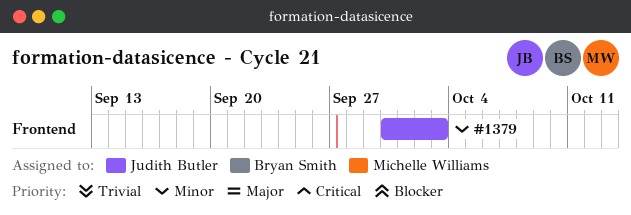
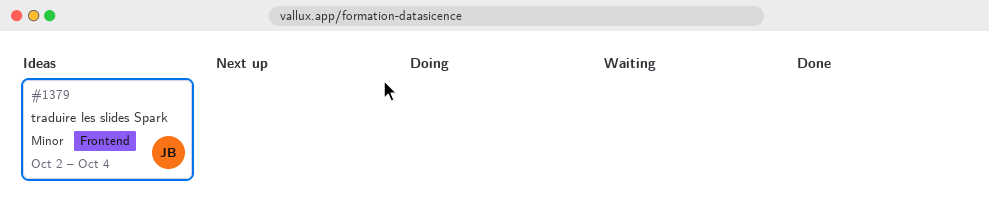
#1379, start: Sep 30 -> Oct 2
#1379, due: Oct 3 -> Oct 4

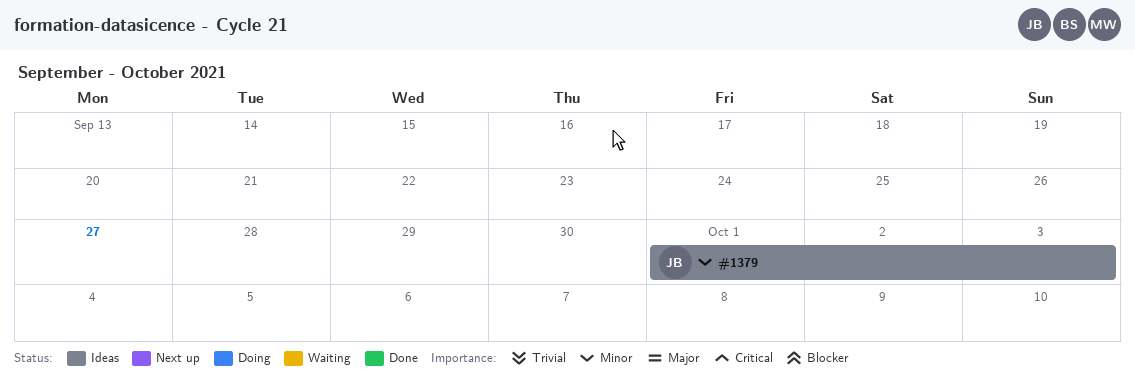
#1379, start: Oct 2 -> Oct 1
#1379, due: Oct 4 -> Oct 3

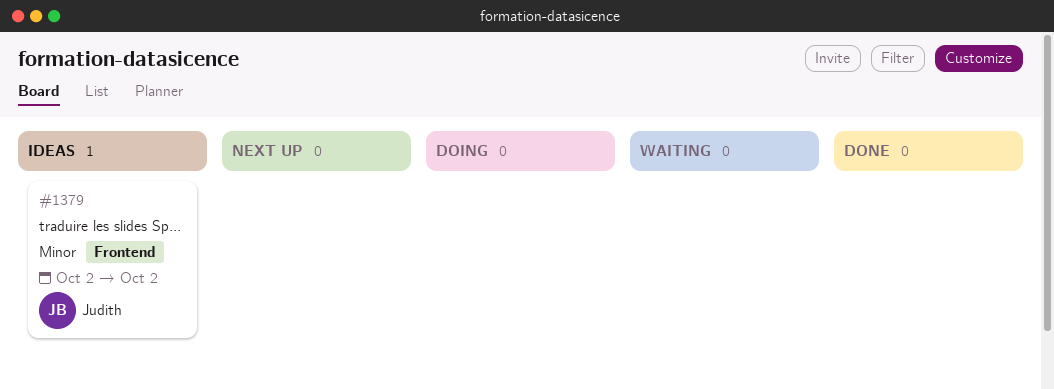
#1379, start: Oct 1 -> Oct 2
#1379, due: Oct 3 -> Oct 2

